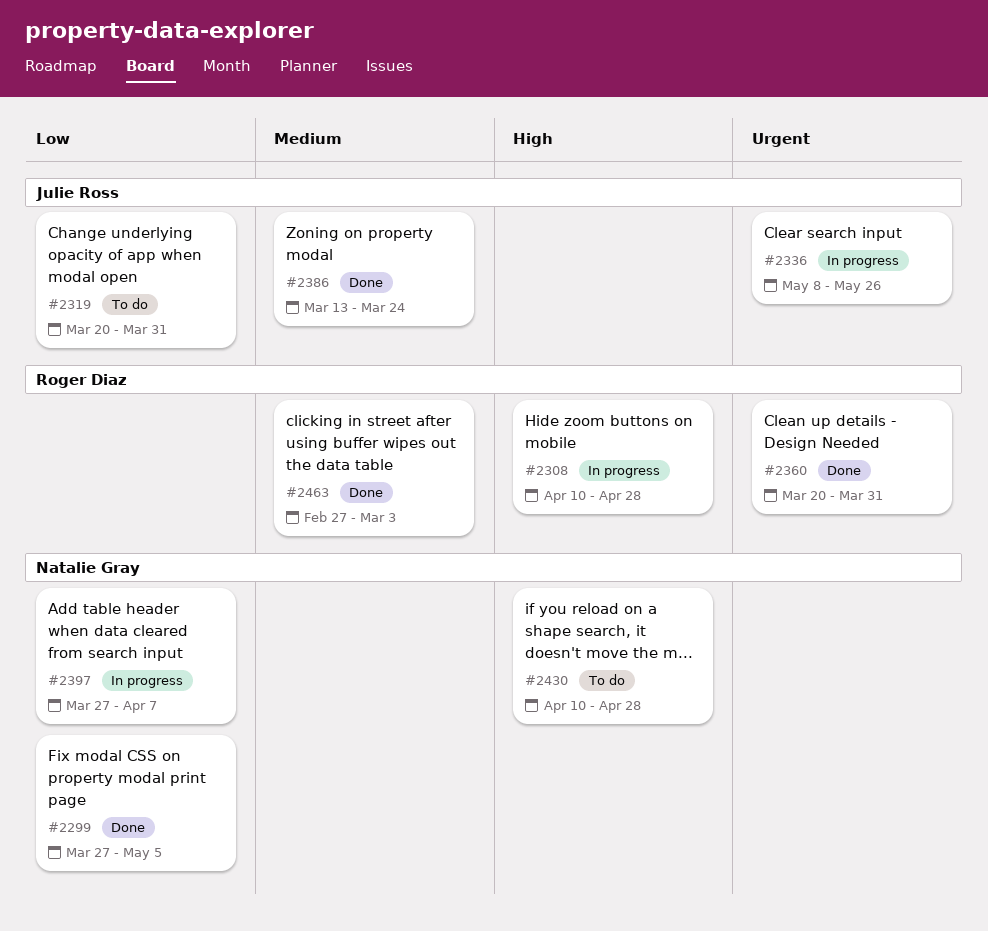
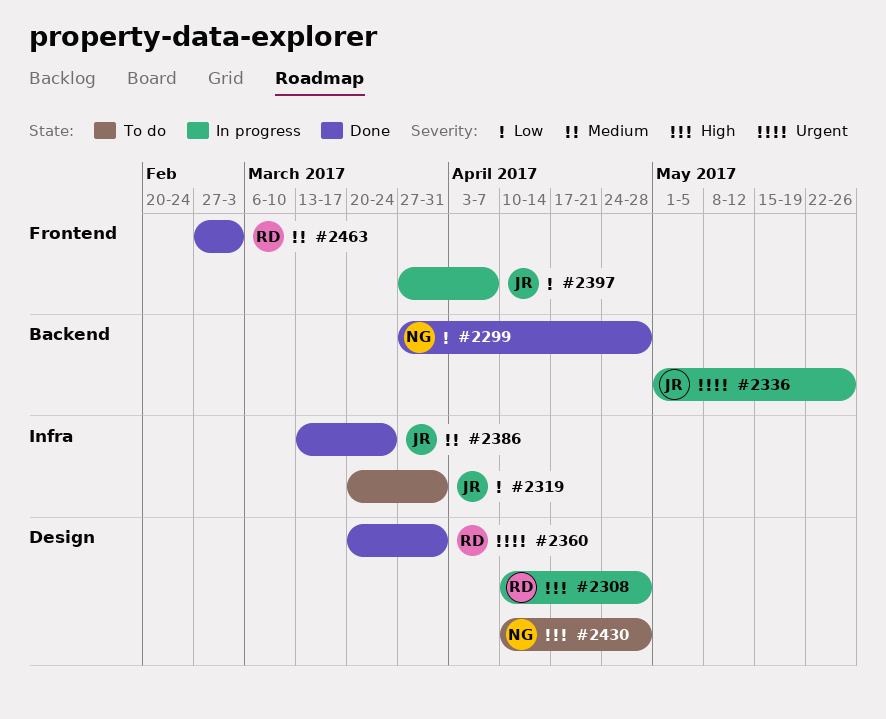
#2299, due: May 5 -> Apr 28
#2336, start: May 8 -> May 1
#2397, owner: Natalie Gray -> Julie Ross

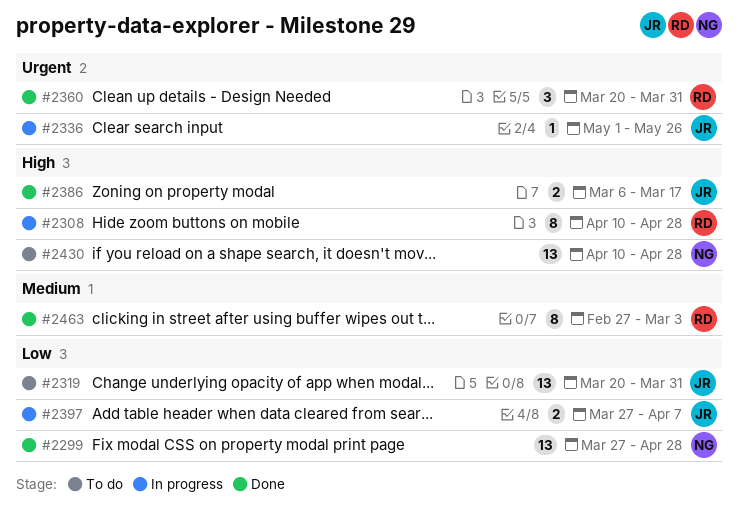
#2386, priority: Medium -> High
#2386, start: Mar 13 -> Mar 6
#2386, due: Mar 24 -> Mar 17

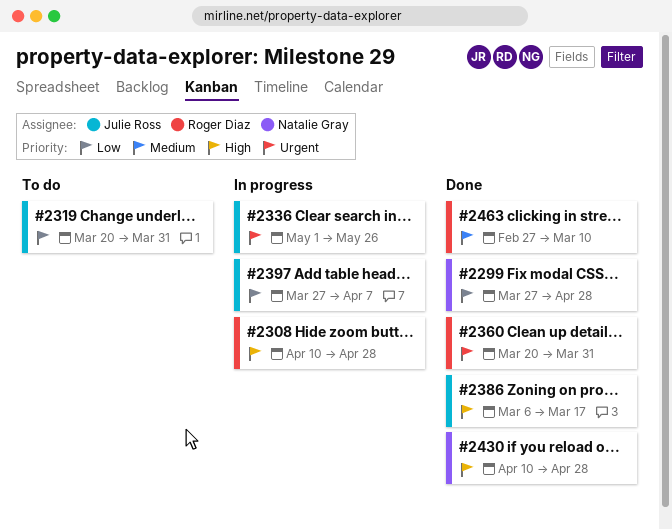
#2430, status: To do -> Done
#2463, due: Mar 3 -> Mar 10

